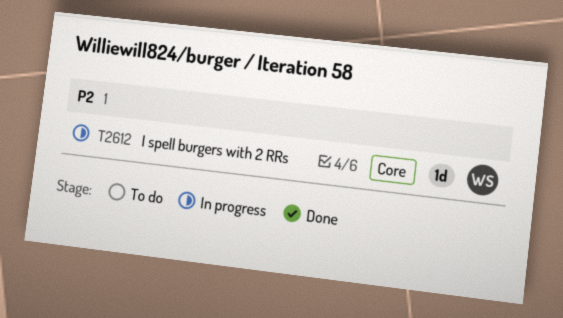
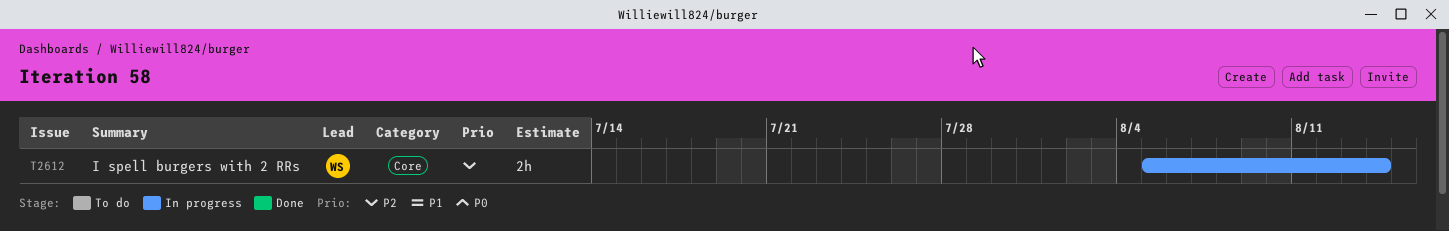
T2612, estimate: 1d -> 2h

